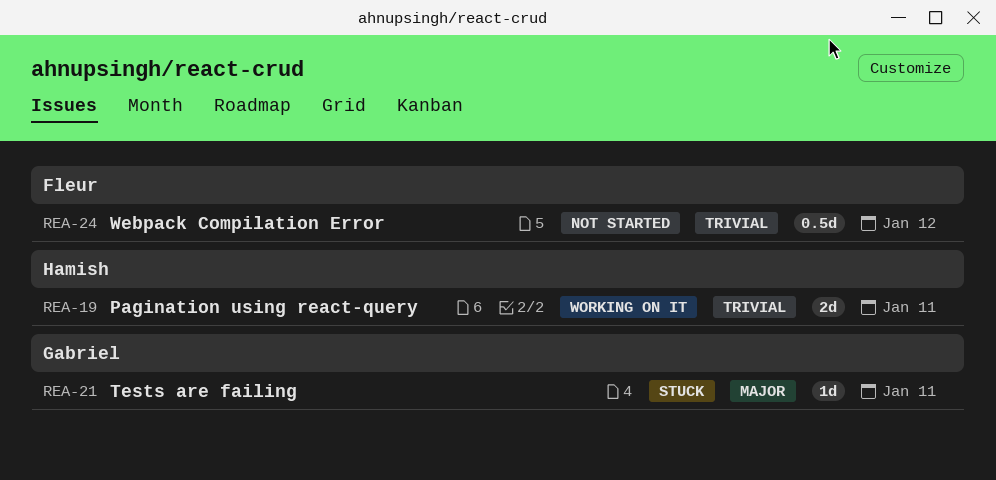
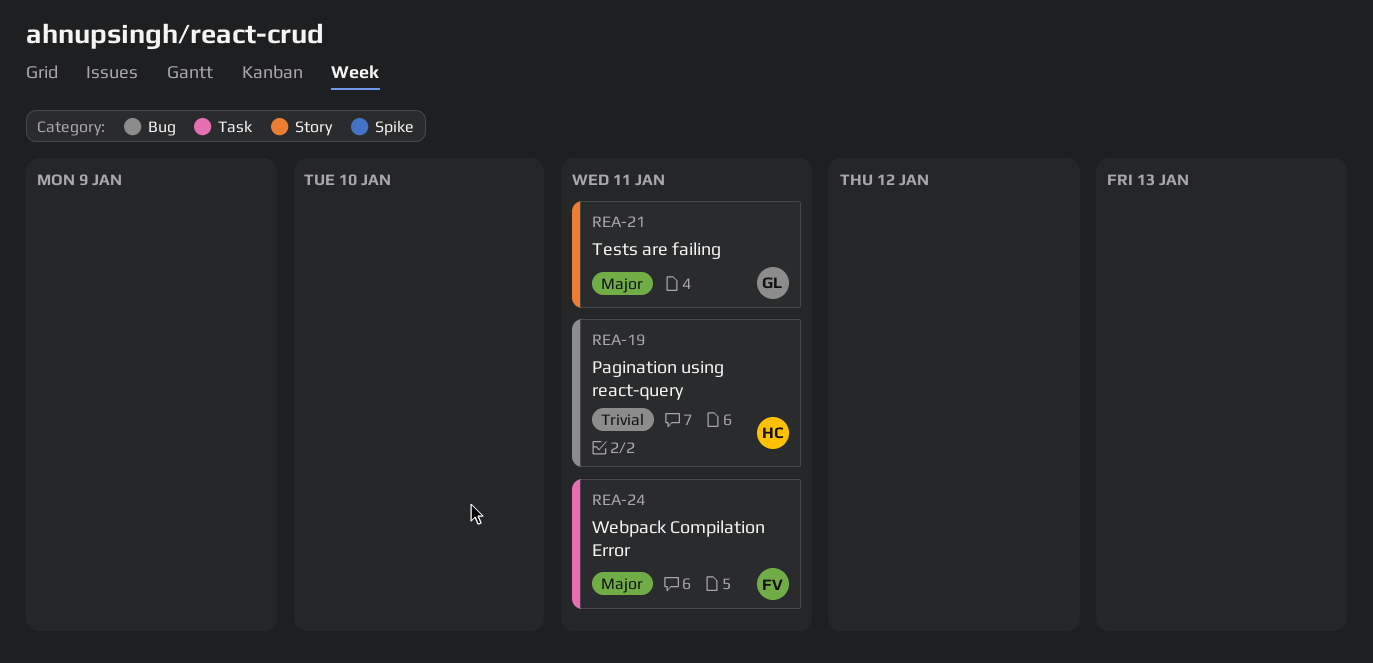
REA-24, priority: Trivial -> Major
REA-24, due: Jan 12 -> Jan 11

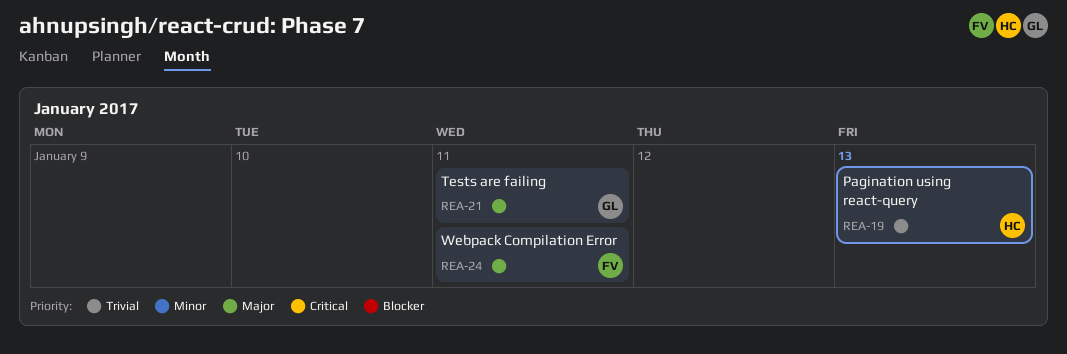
REA-19, due: Jan 11 -> Jan 13

